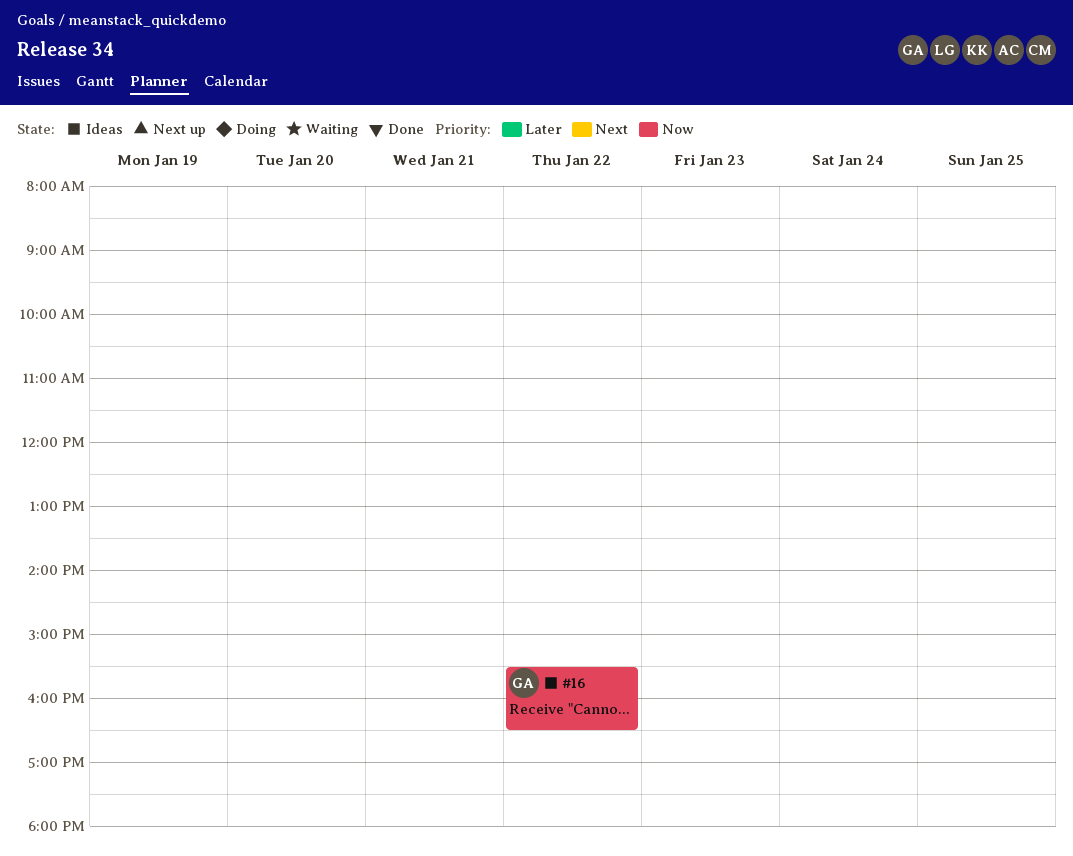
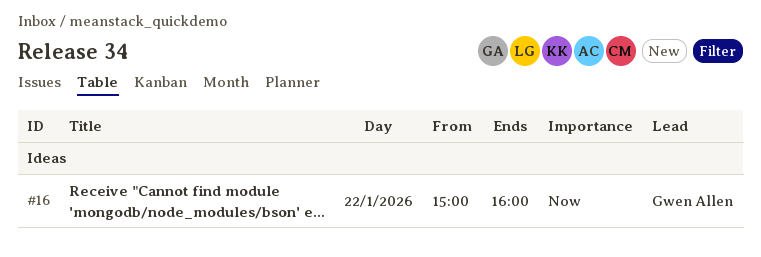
#16, begins: 15:30 -> 15:00
#16, ends: 16:30 -> 16:00

